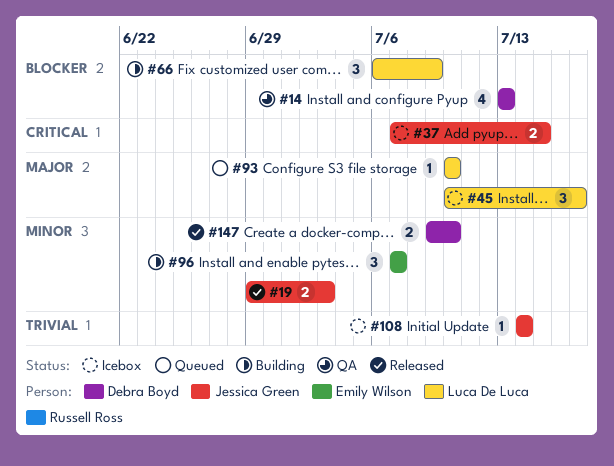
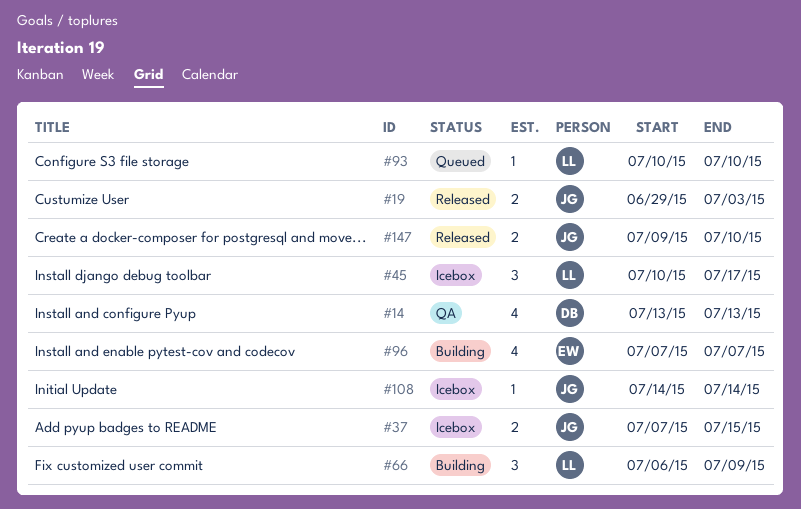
#96, estimate: 3 -> 4
#147, owner: Debra Boyd -> Jessica Green

